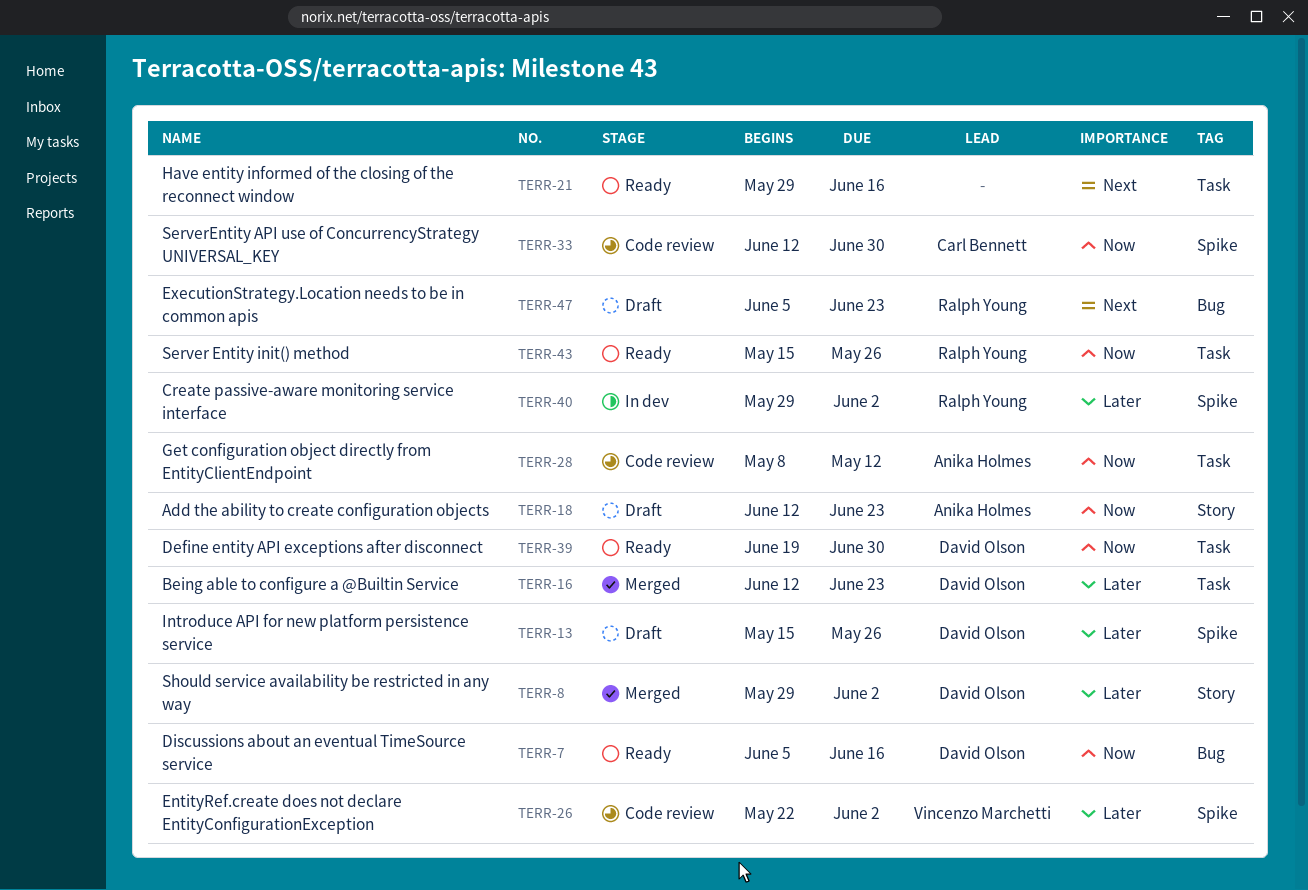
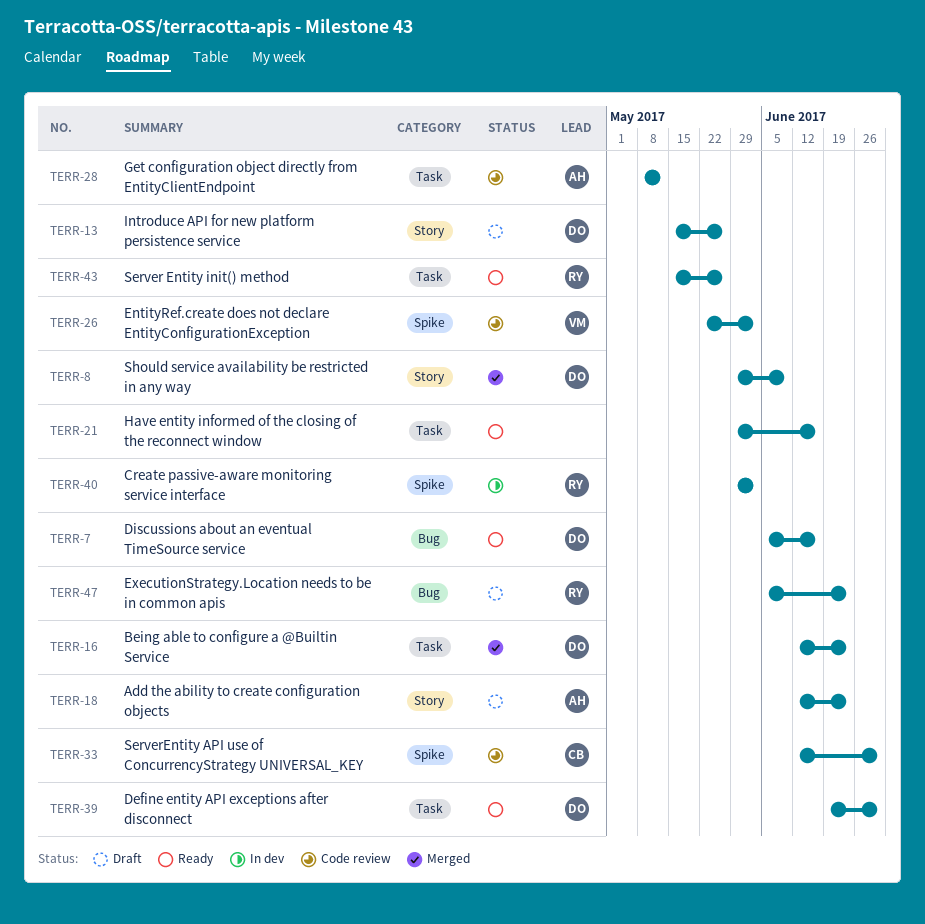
TERR-8, due: Jun 2 -> Jun 9
TERR-13, label: Spike -> Story

